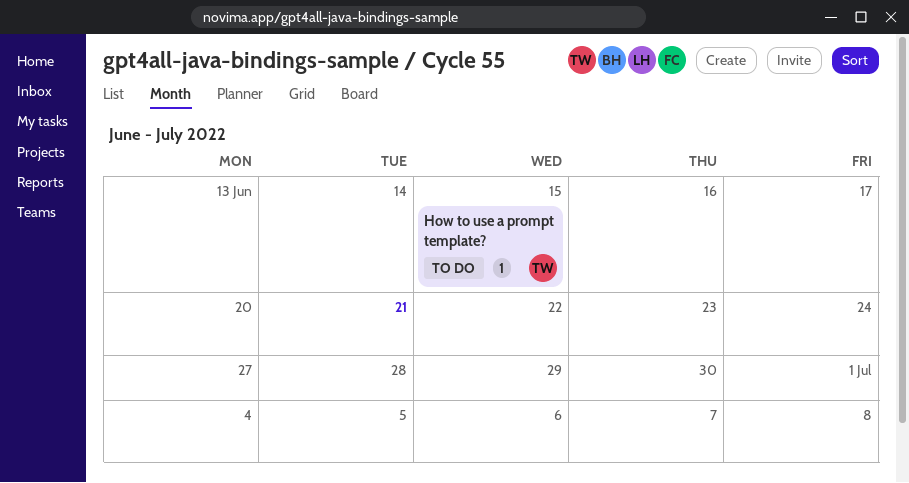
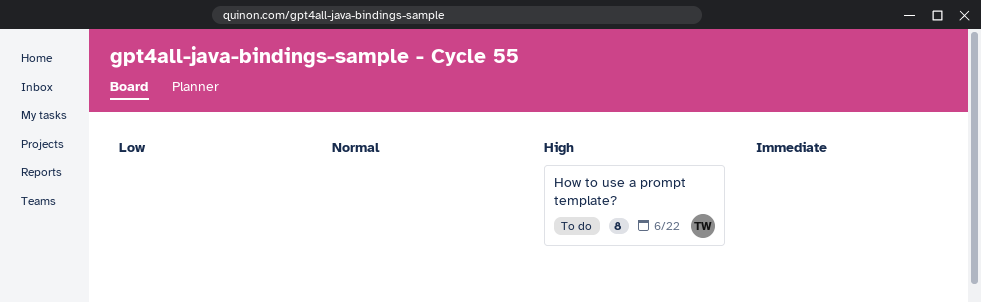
How to use a prompt template?, estimate: 1 -> 8
How to use a prompt template?, due: Jun 15 -> Jun 22

